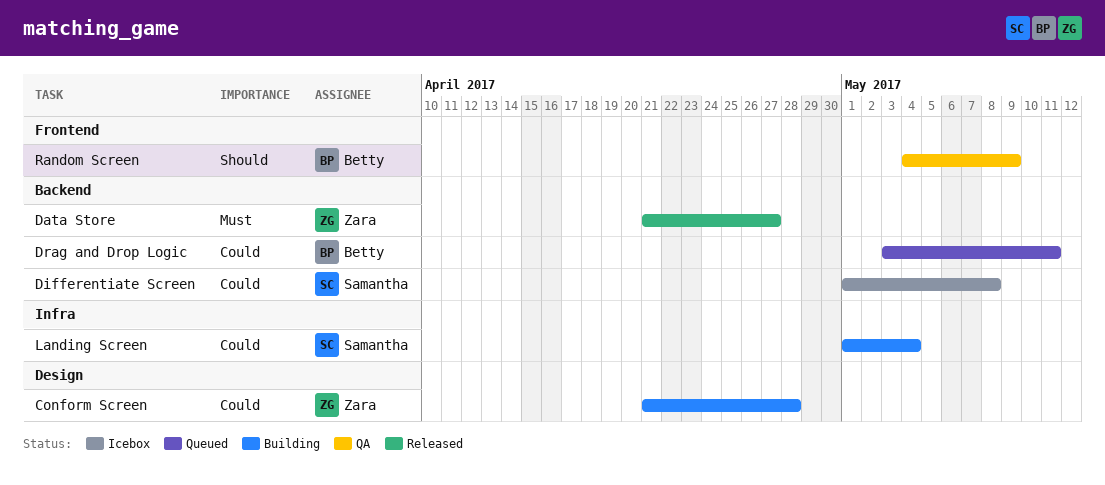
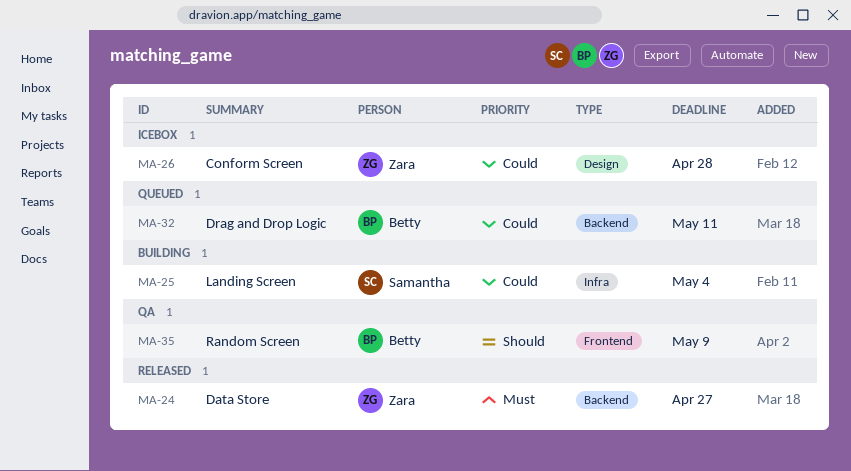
Conform Screen, status: Building -> Icebox
Differentiate Screen: present -> none

